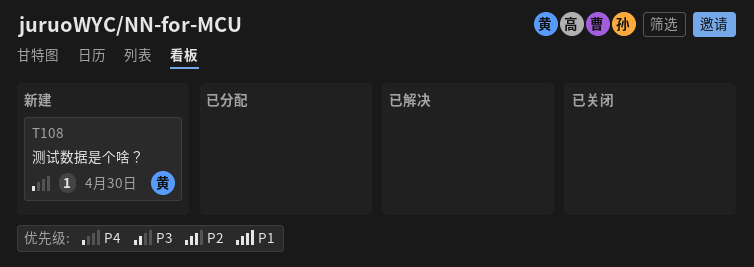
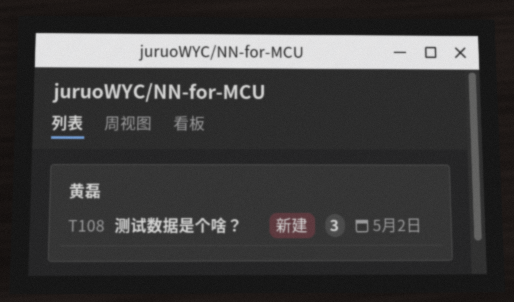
T108, estimate: 1 -> 3
T108, due: Apr 30 -> May 2

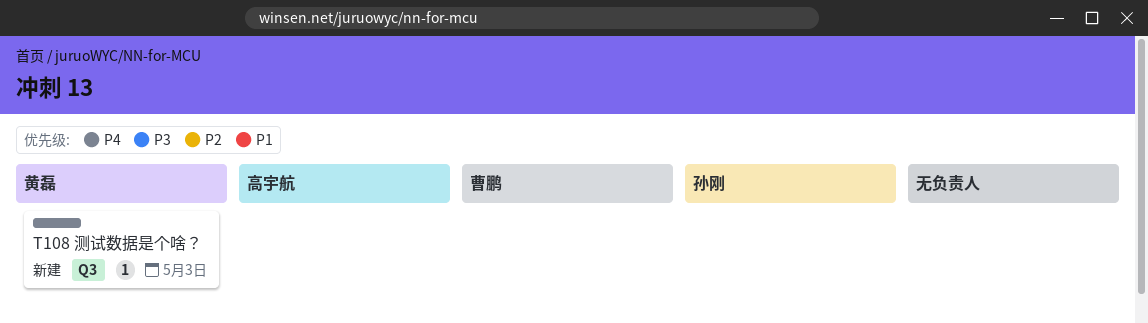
T108, estimate: 3 -> 1
T108, due: May 2 -> May 3

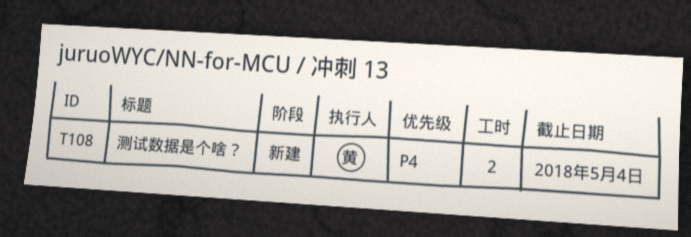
T108, estimate: 1 -> 2
T108, due: May 3 -> May 4

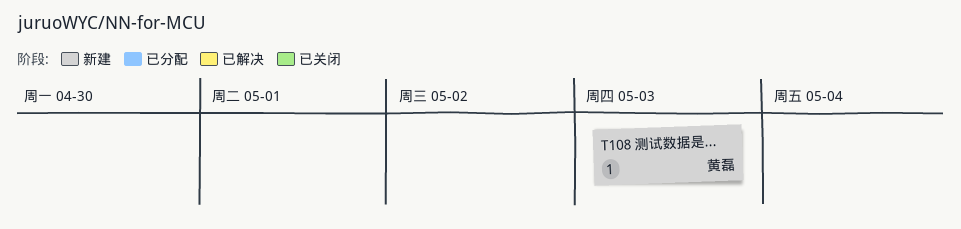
T108, estimate: 2 -> 1
T108, due: May 4 -> May 3

